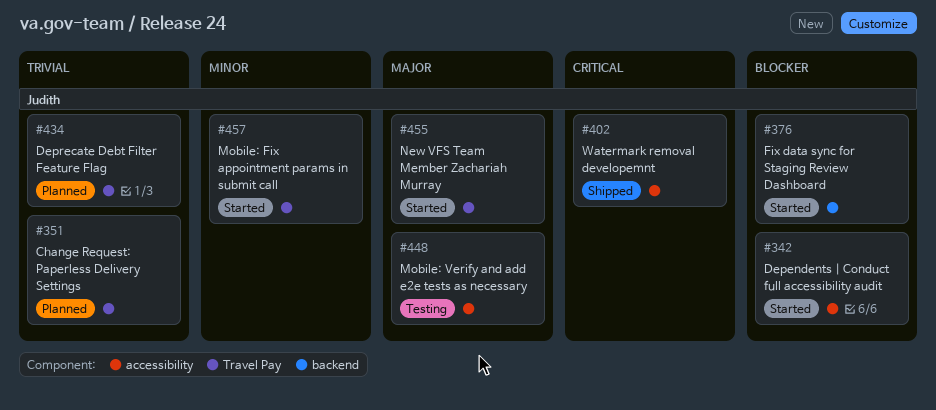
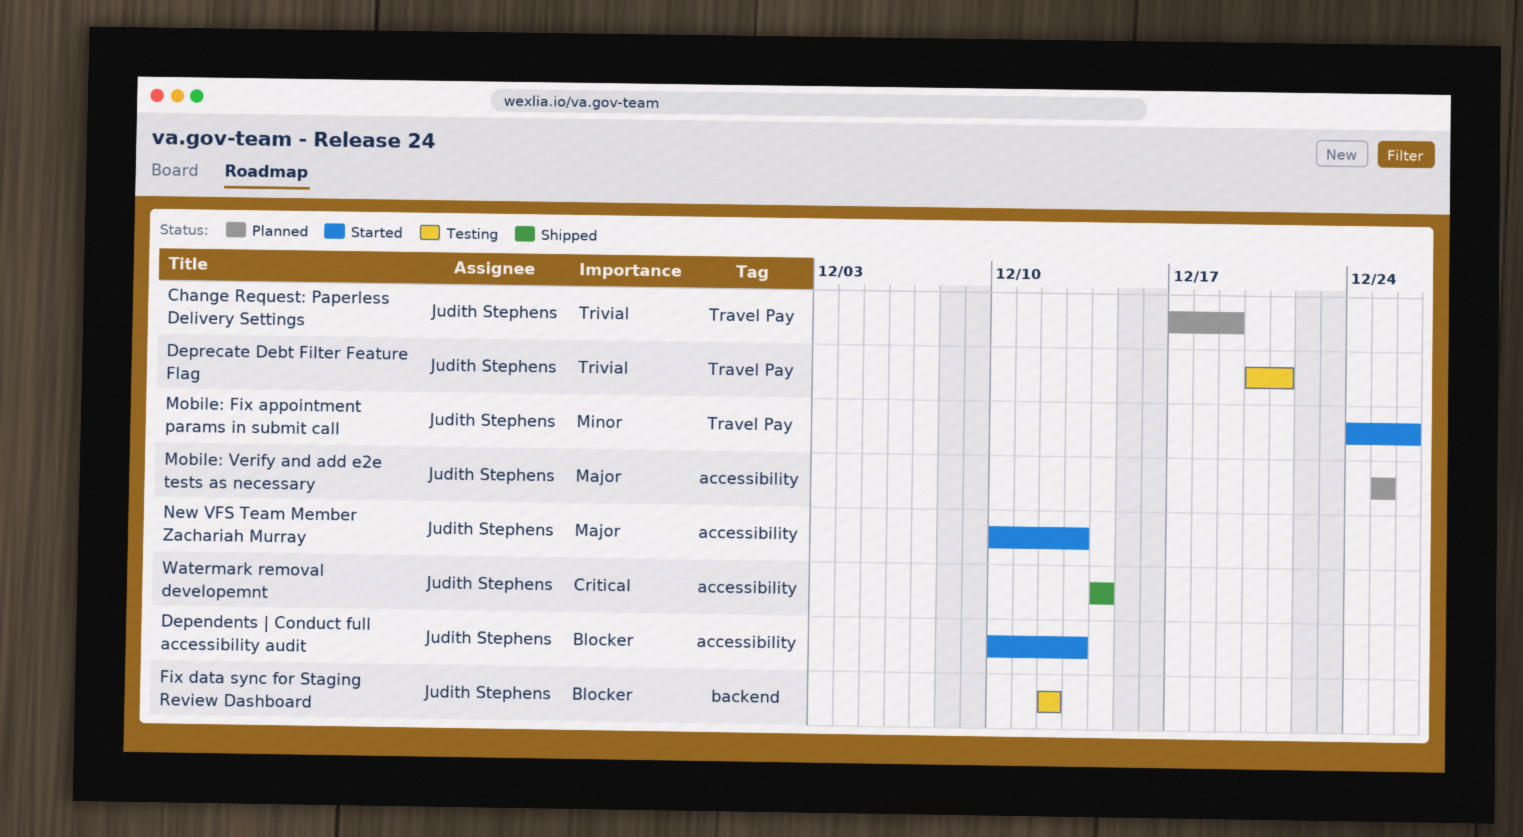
Deprecate Debt Filter Feature Flag, status: Planned -> Testing
Fix data sync for Staging Review Dashboard, status: Started -> Testing
Mobile: Verify and add e2e tests as necessary, status: Testing -> Planned
New VFS Team Member Zachariah Murray, label: Travel Pay -> accessibility

